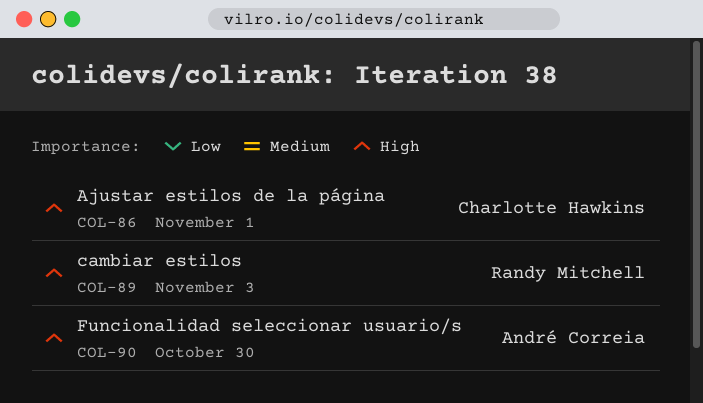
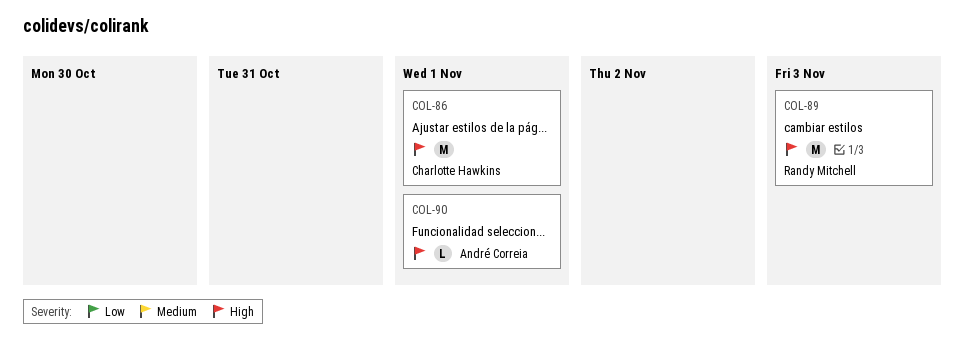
COL-90, due: Oct 30 -> Nov 1

